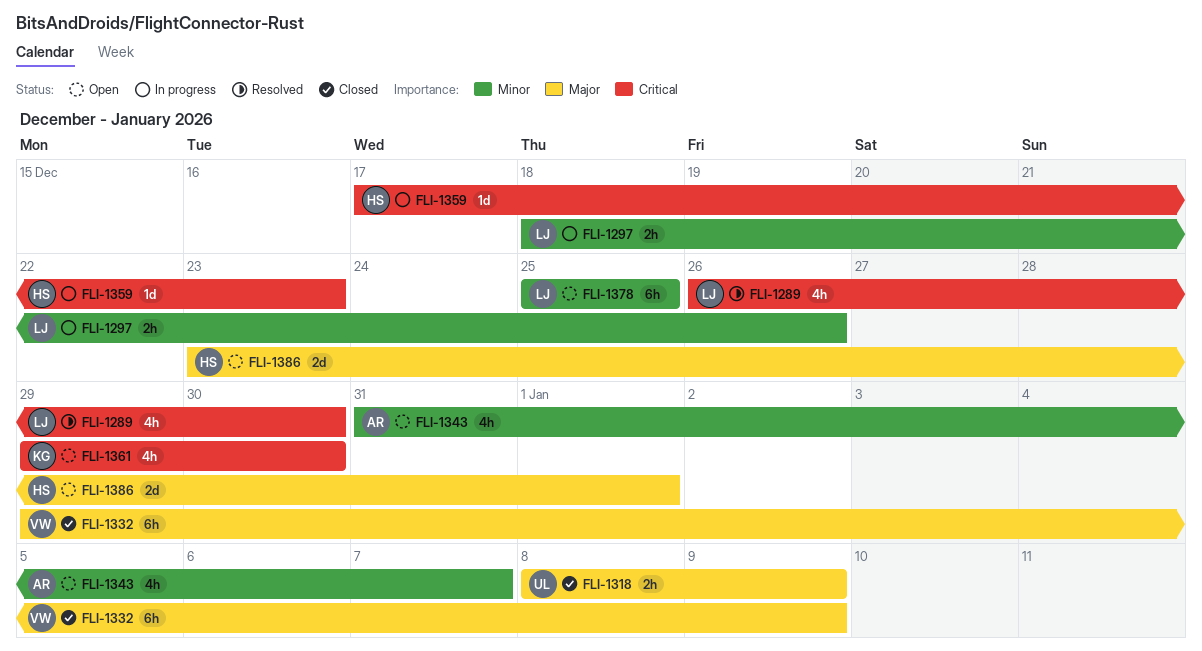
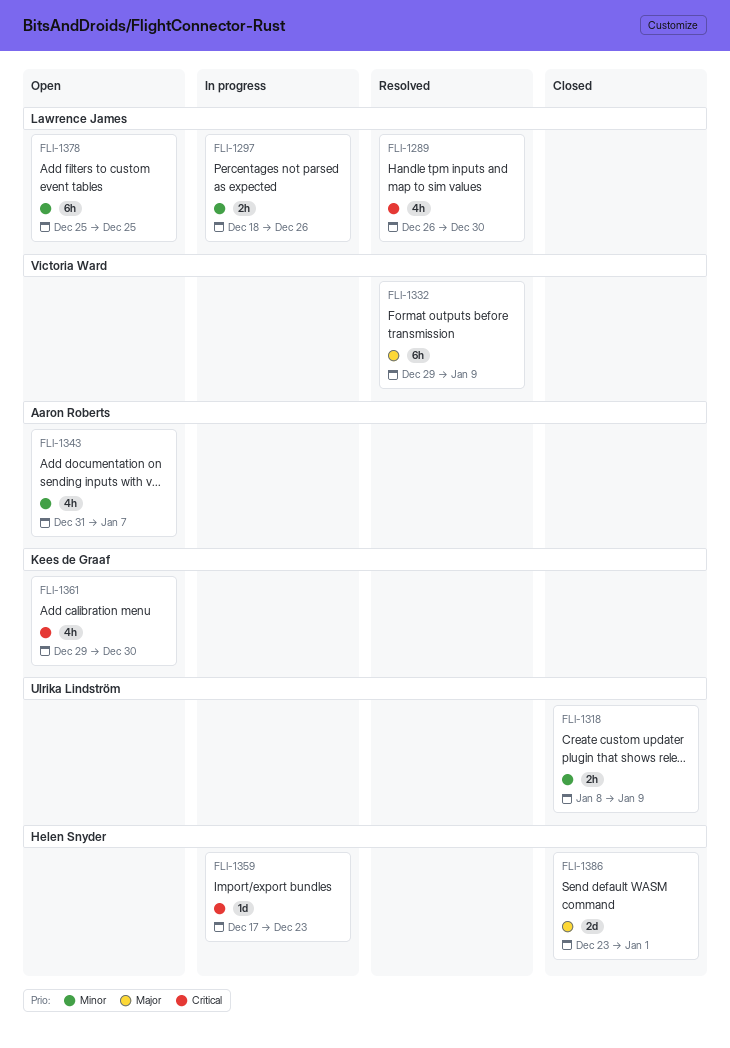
FLI-1318, priority: Major -> Minor
FLI-1332, status: Closed -> Resolved
FLI-1386, status: Open -> Closed

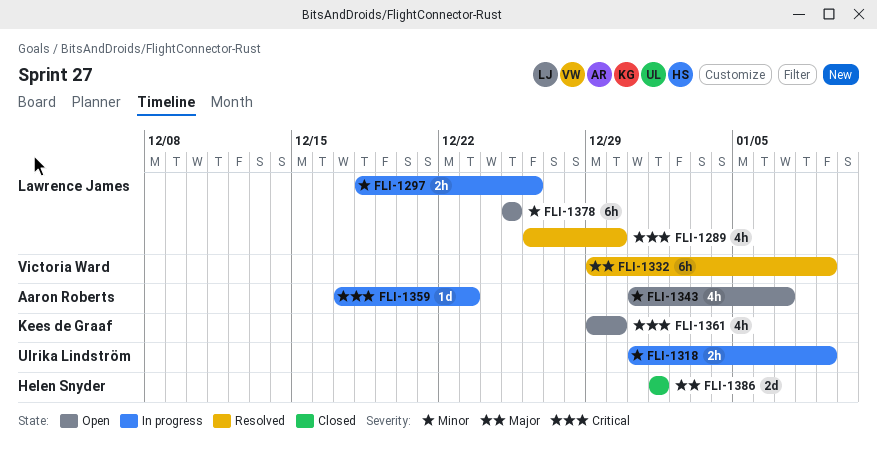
FLI-1318, status: Closed -> In progress
FLI-1318, start: Jan 8 -> Dec 31
FLI-1359, owner: Helen Snyder -> Aaron Roberts
FLI-1386, start: Dec 23 -> Jan 1

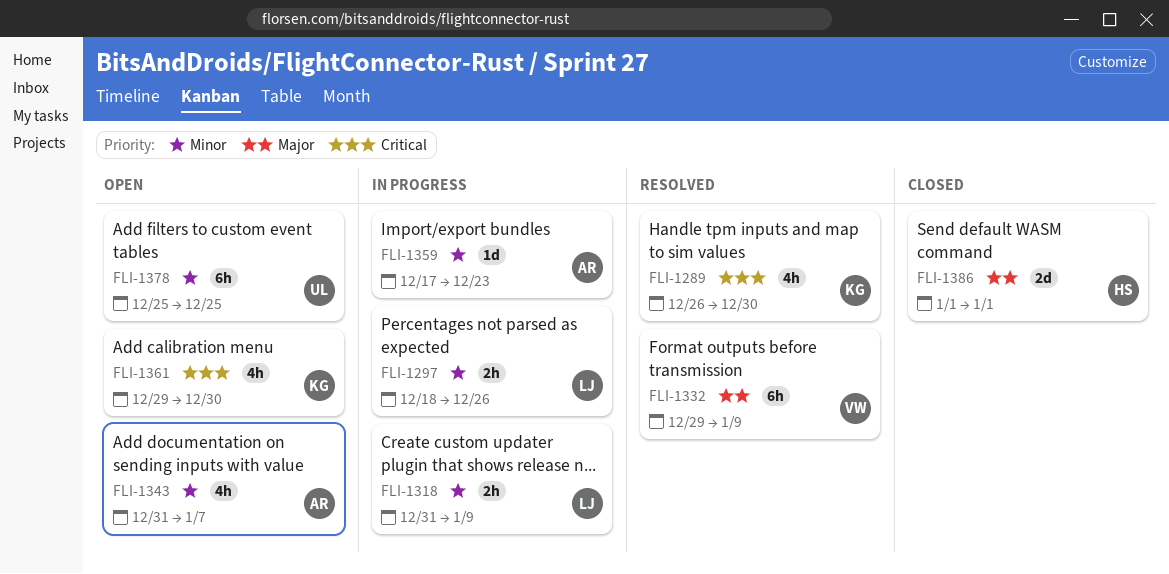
FLI-1289, owner: Lawrence James -> Kees de Graaf
FLI-1318, owner: Ulrika Lindström -> Lawrence James
FLI-1359, priority: Critical -> Minor
FLI-1378, owner: Lawrence James -> Ulrika Lindström

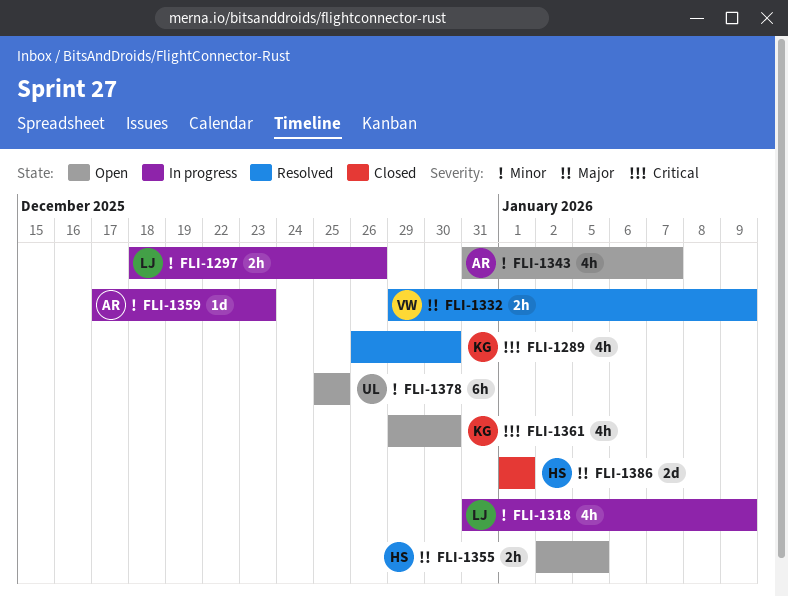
FLI-1318, estimate: 2h -> 4h
FLI-1332, estimate: 6h -> 2h
FLI-1355: none -> present

